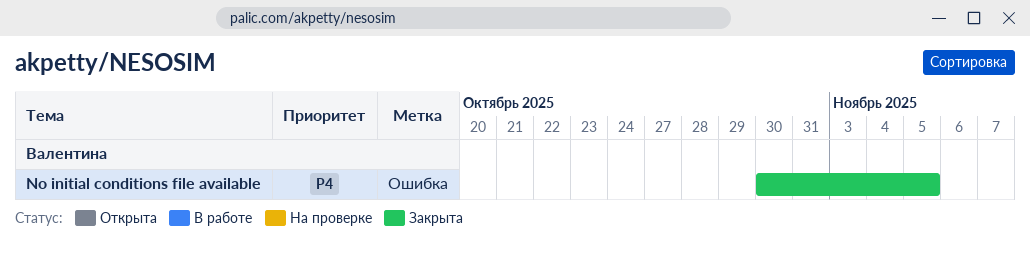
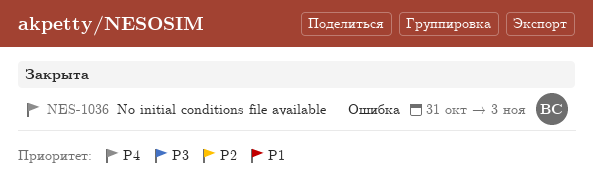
No initial conditions file available, start: Oct 30 -> Oct 31
No initial conditions file available, due: Nov 5 -> Nov 3

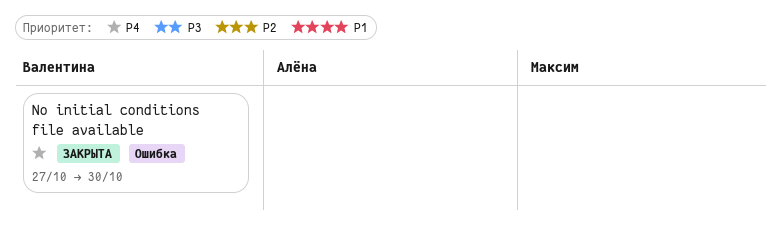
No initial conditions file available, start: Oct 31 -> Oct 27
No initial conditions file available, due: Nov 3 -> Oct 30

